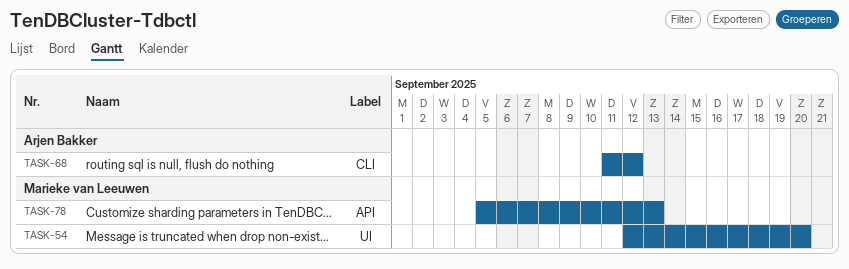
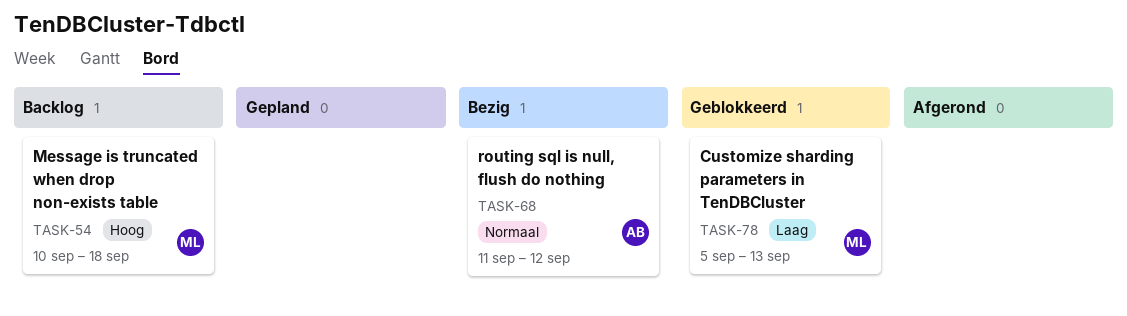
TASK-54, start: Sep 12 -> Sep 10
TASK-54, due: Sep 20 -> Sep 18

